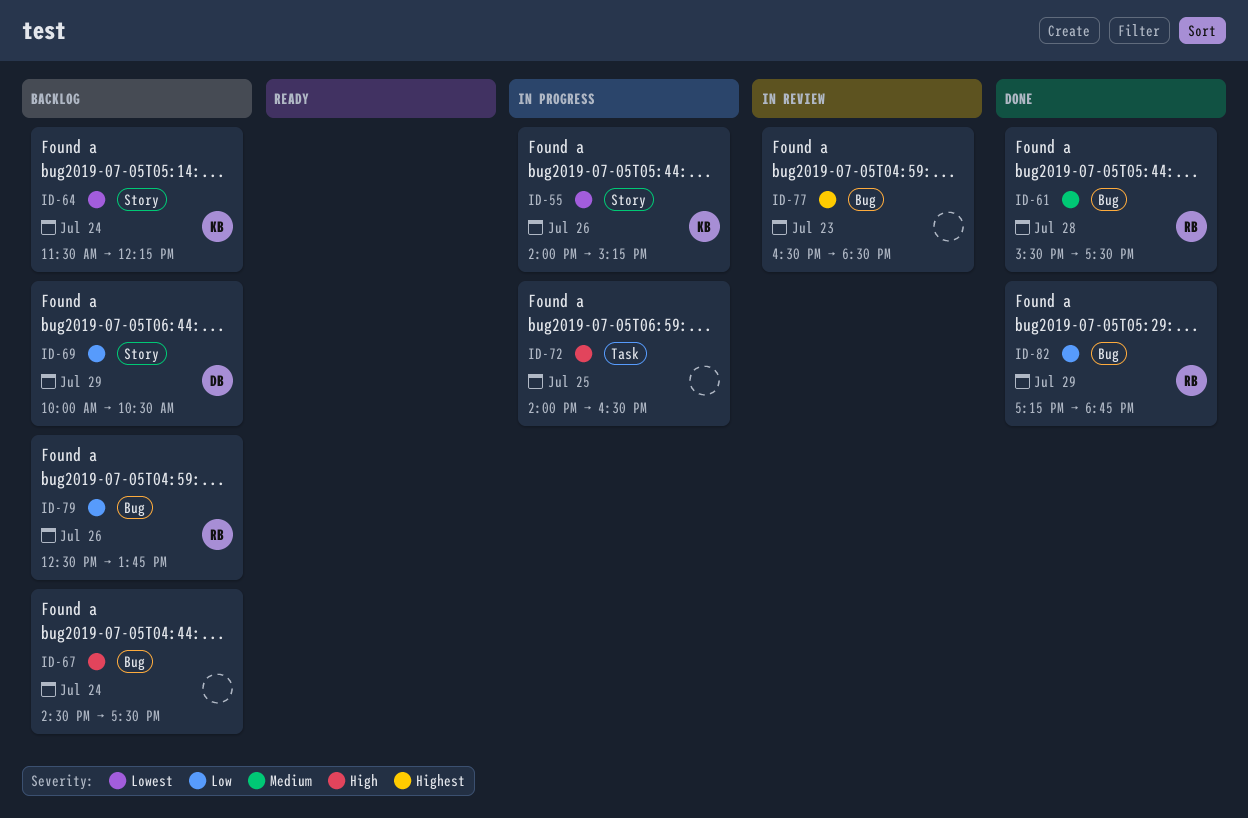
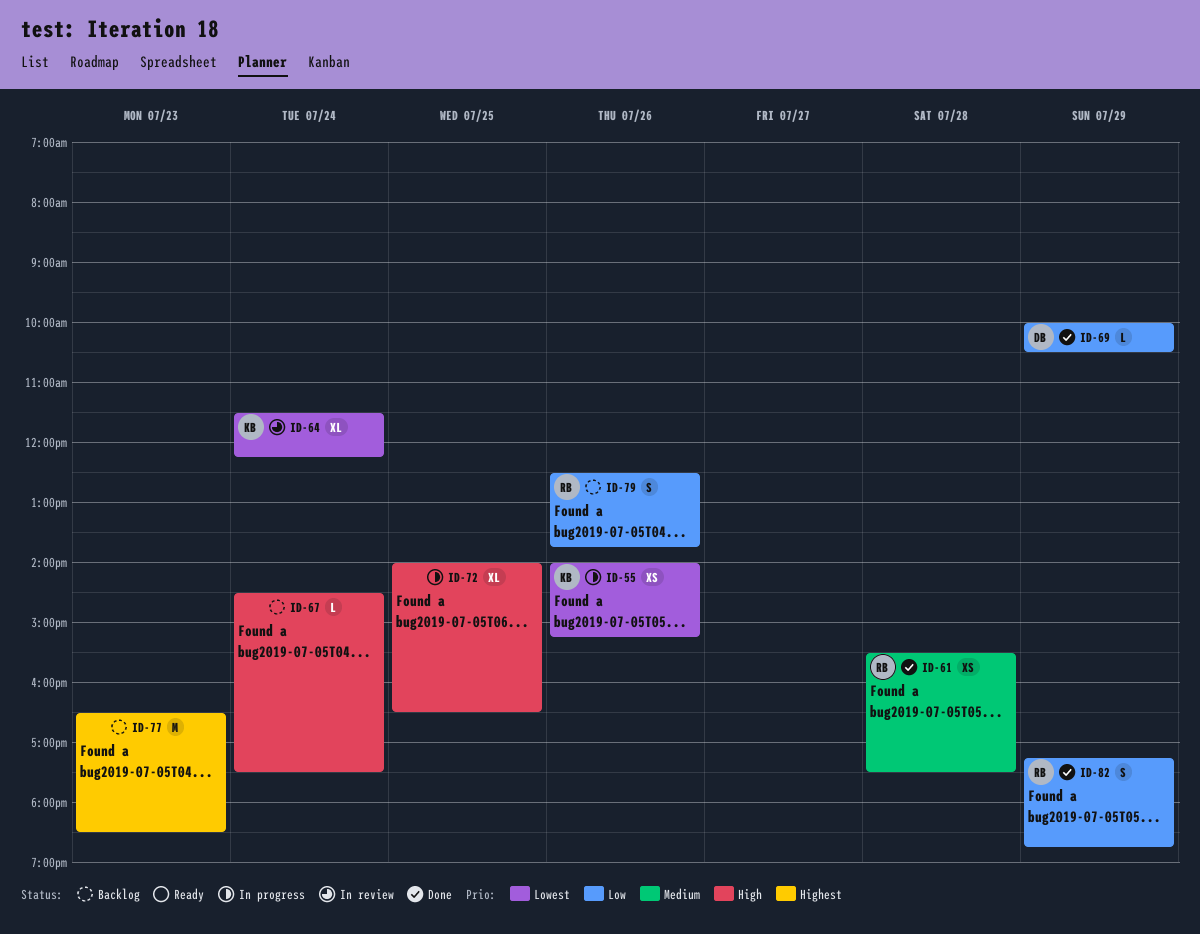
ID-64, status: Backlog -> In review
ID-69, status: Backlog -> Done
ID-77, status: In review -> Backlog

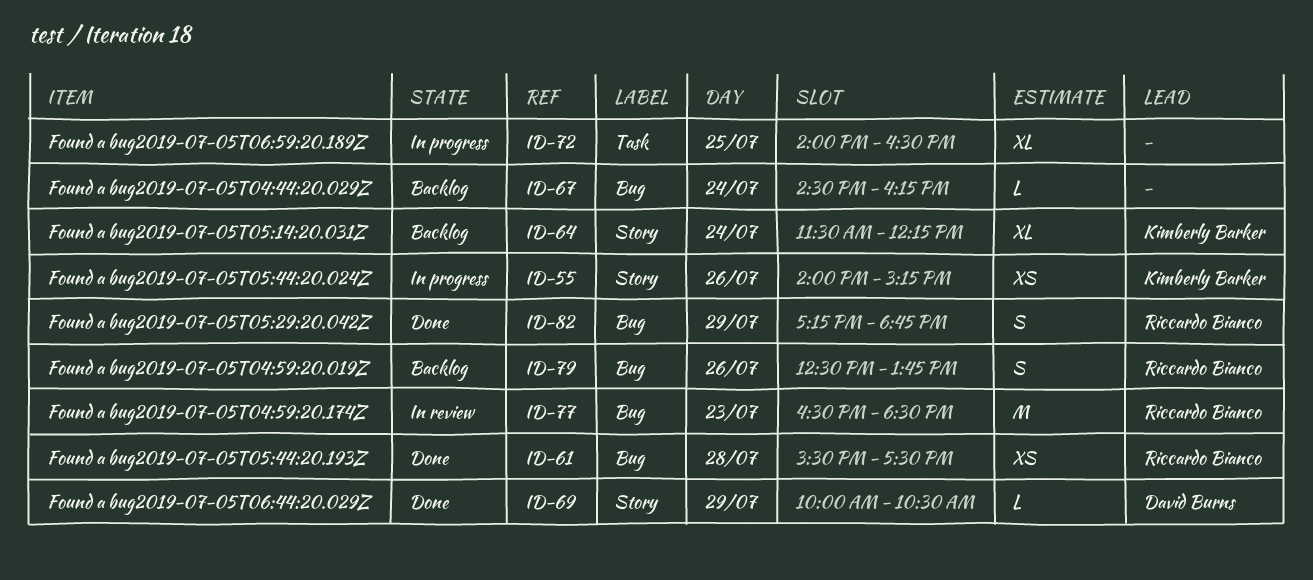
ID-64, status: In review -> Backlog
ID-67, ends: 17:30 -> 16:15
ID-77, status: Backlog -> In review
ID-77, owner: none -> Riccardo Bianco

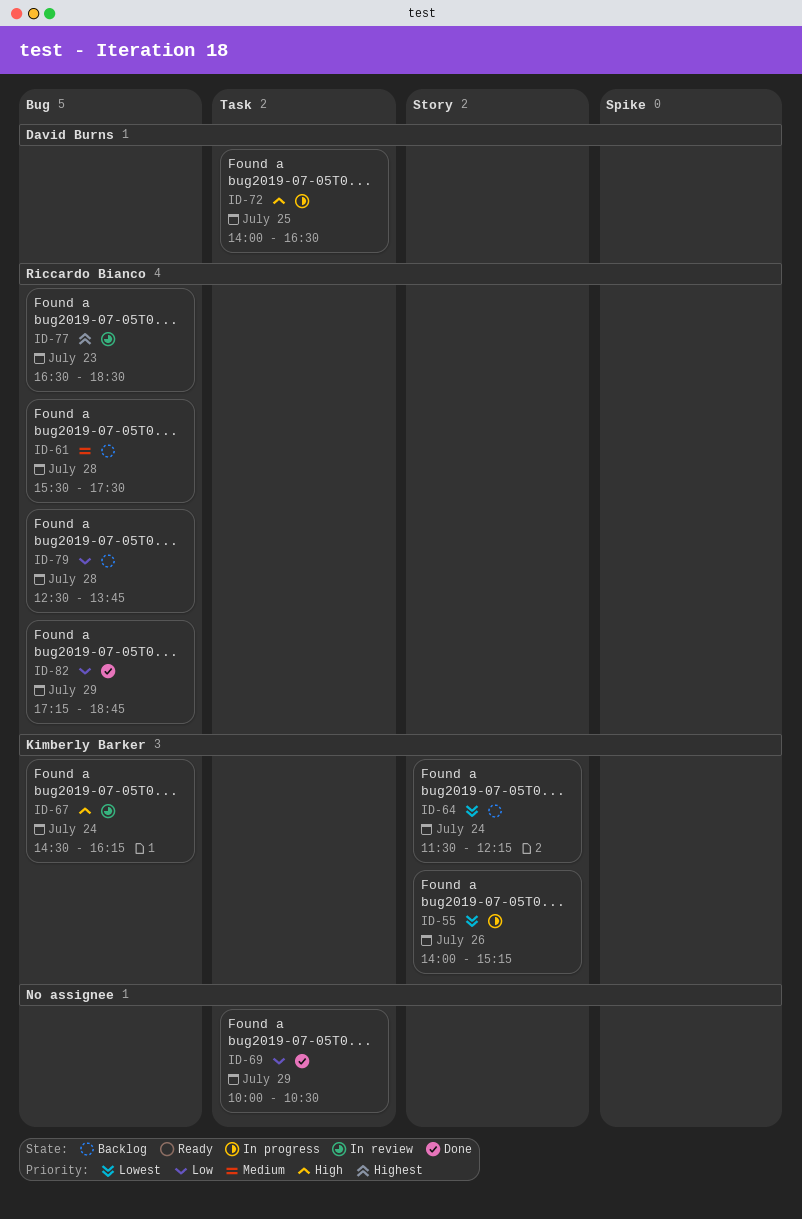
ID-61, status: Done -> Backlog
ID-67, status: Backlog -> In review
ID-67, owner: none -> Kimberly Barker
ID-69, owner: David Burns -> none
ID-69, label: Story -> Task
ID-72, owner: none -> David Burns
ID-79, day: Jul 26 -> Jul 28

